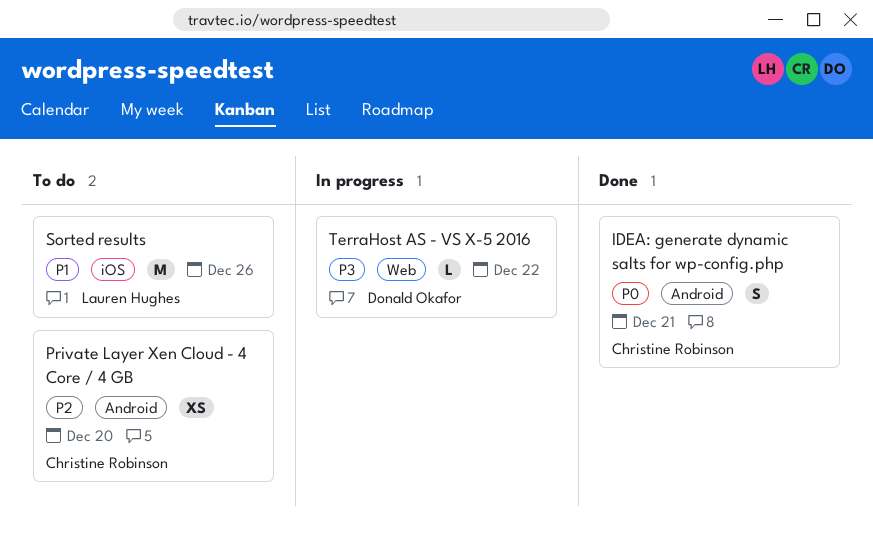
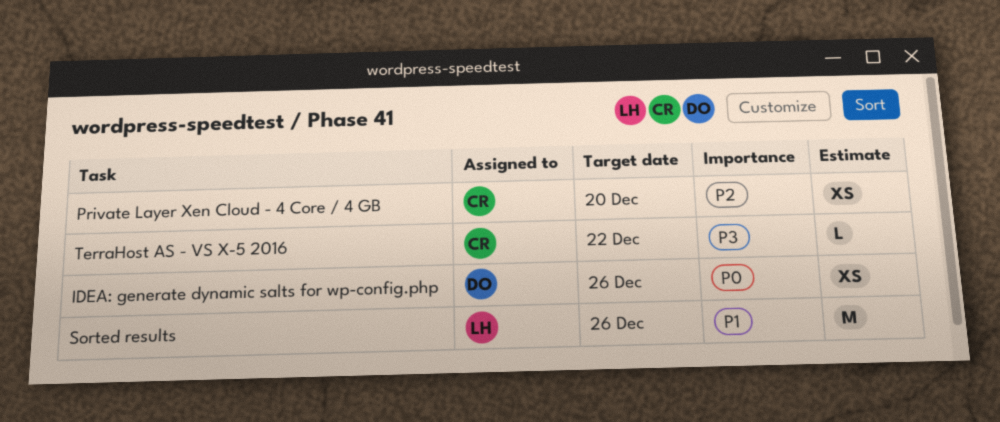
IDEA: generate dynamic salts for wp-config.php, owner: Christine Robinson -> Donald Okafor
IDEA: generate dynamic salts for wp-config.php, estimate: S -> XS
IDEA: generate dynamic salts for wp-config.php, due: Dec 21 -> Dec 26
TerraHost AS - VS X-5 2016, owner: Donald Okafor -> Christine Robinson

